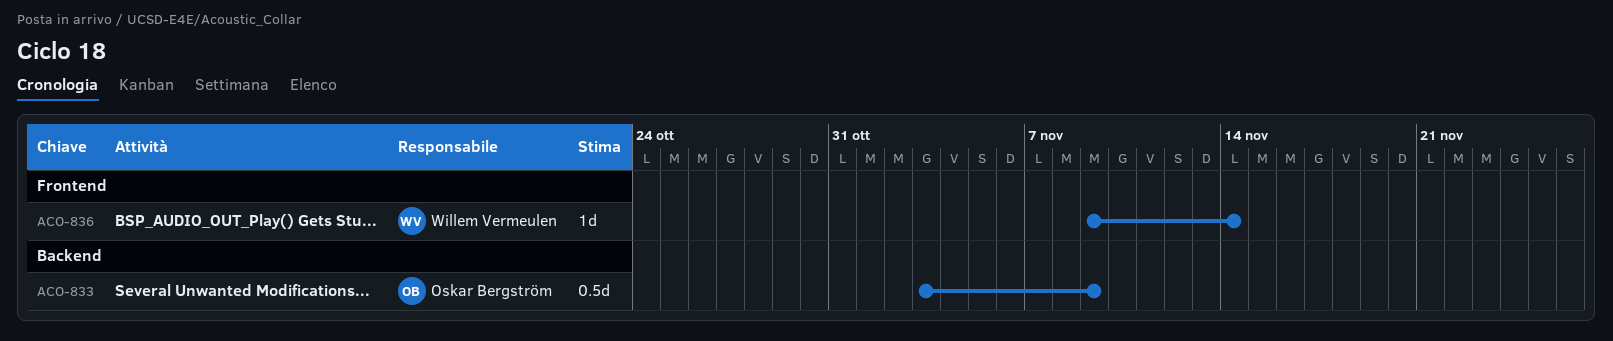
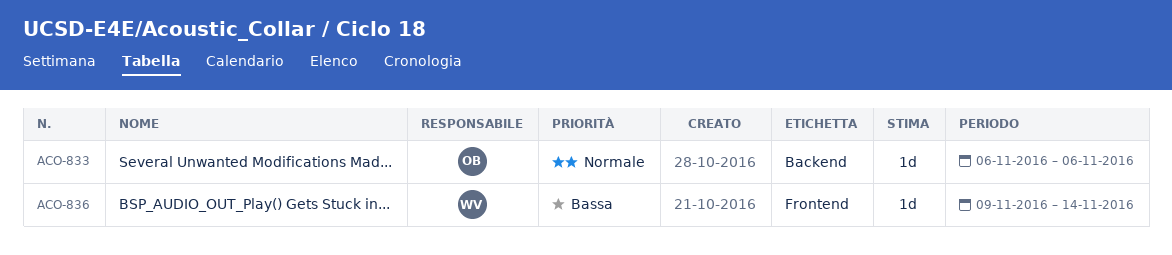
ACO-833, estimate: 0.5d -> 1d
ACO-833, start: Nov 3 -> Nov 6
ACO-833, due: Nov 9 -> Nov 6

